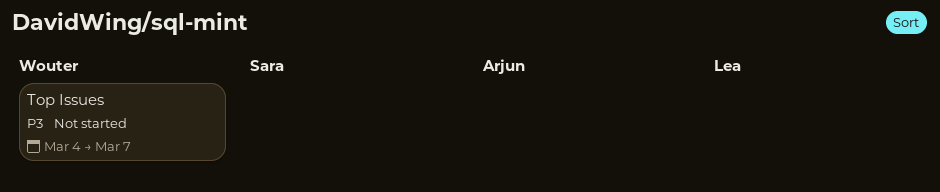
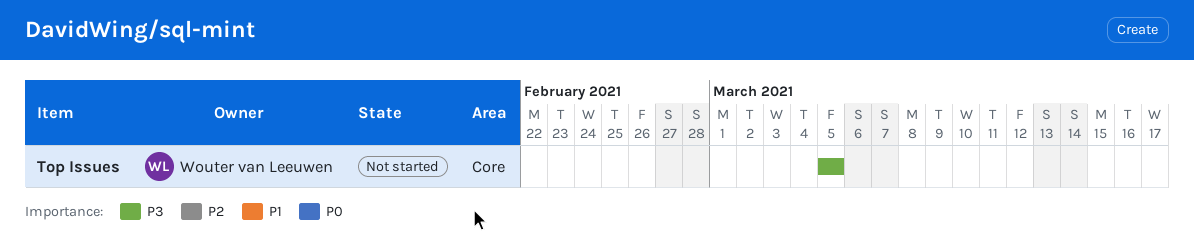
Top Issues, start: Mar 4 -> Mar 5
Top Issues, due: Mar 7 -> Mar 5

